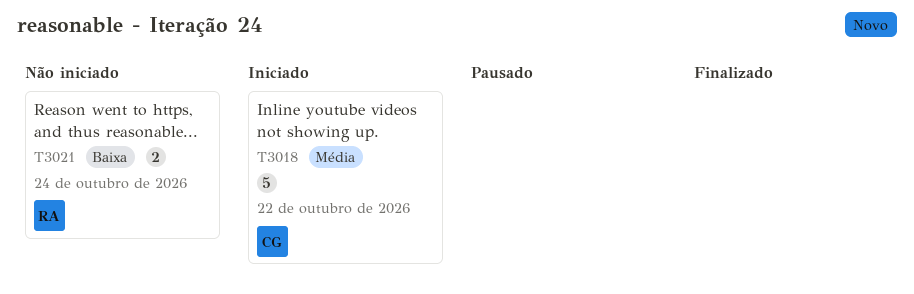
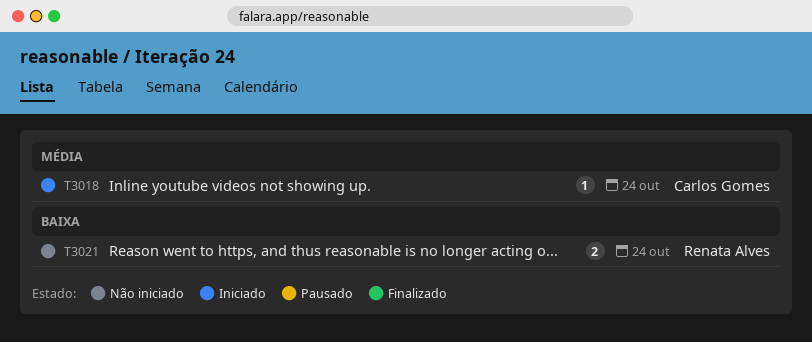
T3018, estimate: 5 -> 1
T3018, due: Oct 22 -> Oct 24

